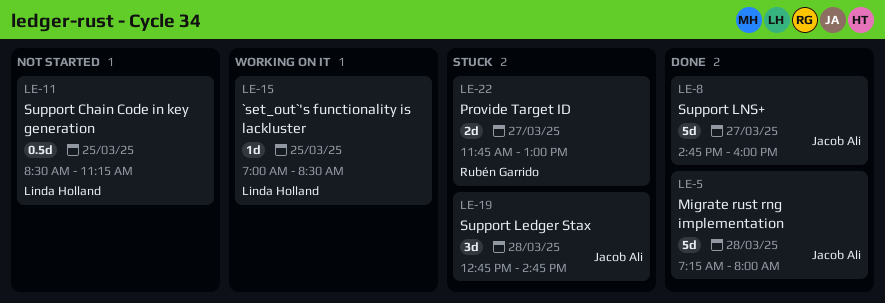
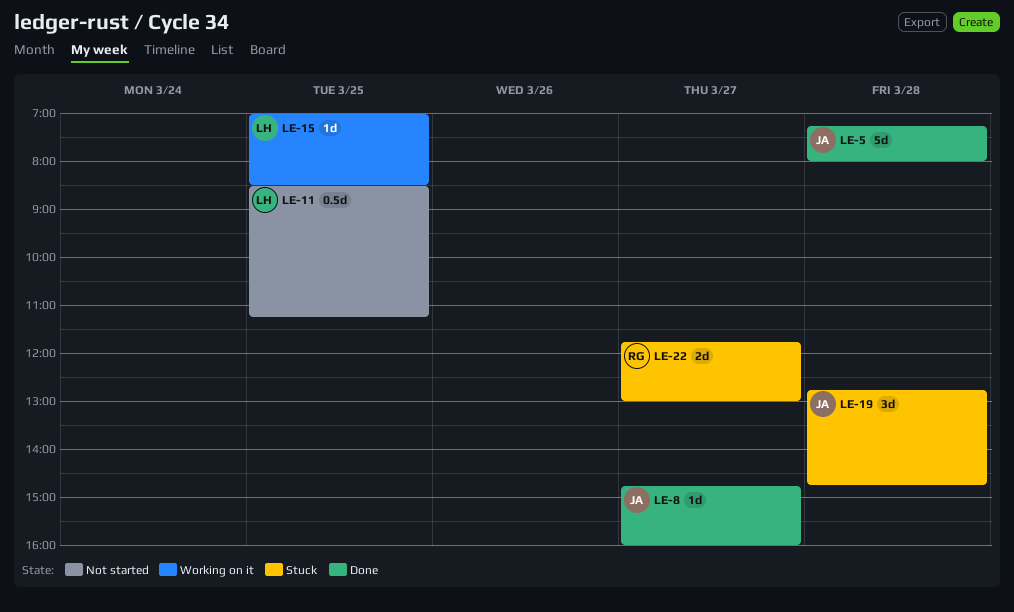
LE-8, estimate: 5d -> 1d

